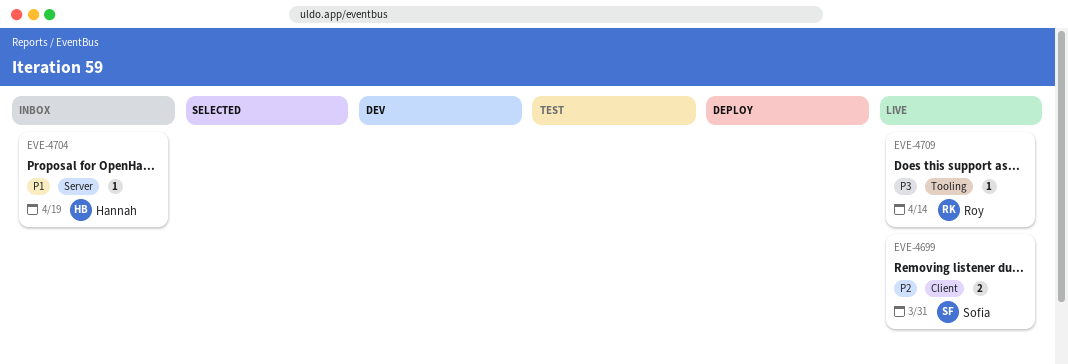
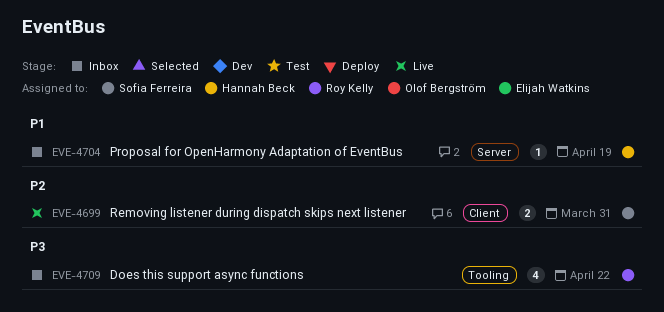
EVE-4709, status: Live -> Inbox
EVE-4709, estimate: 1 -> 4
EVE-4709, due: Apr 14 -> Apr 22

